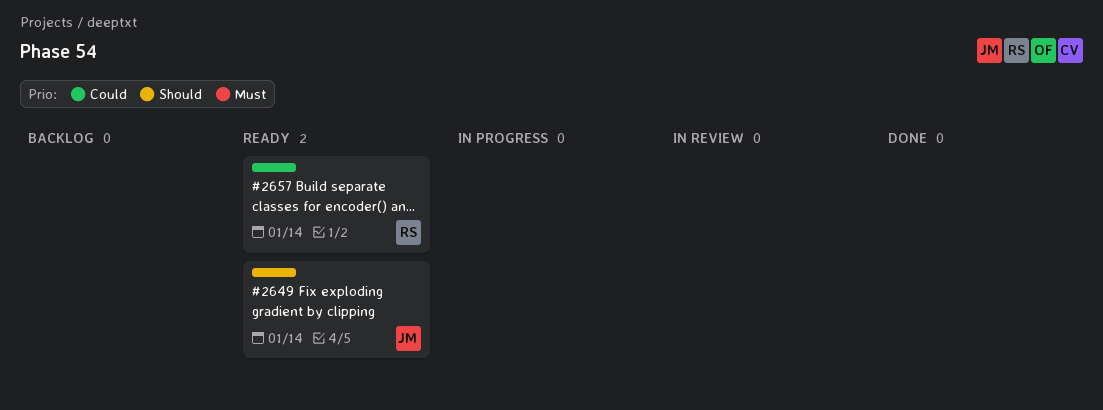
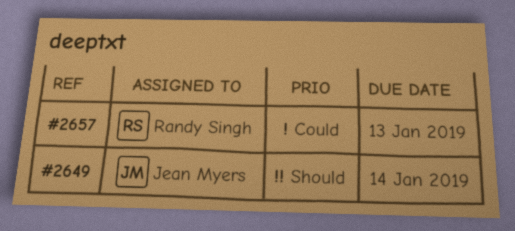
#2657, due: Jan 14 -> Jan 13

